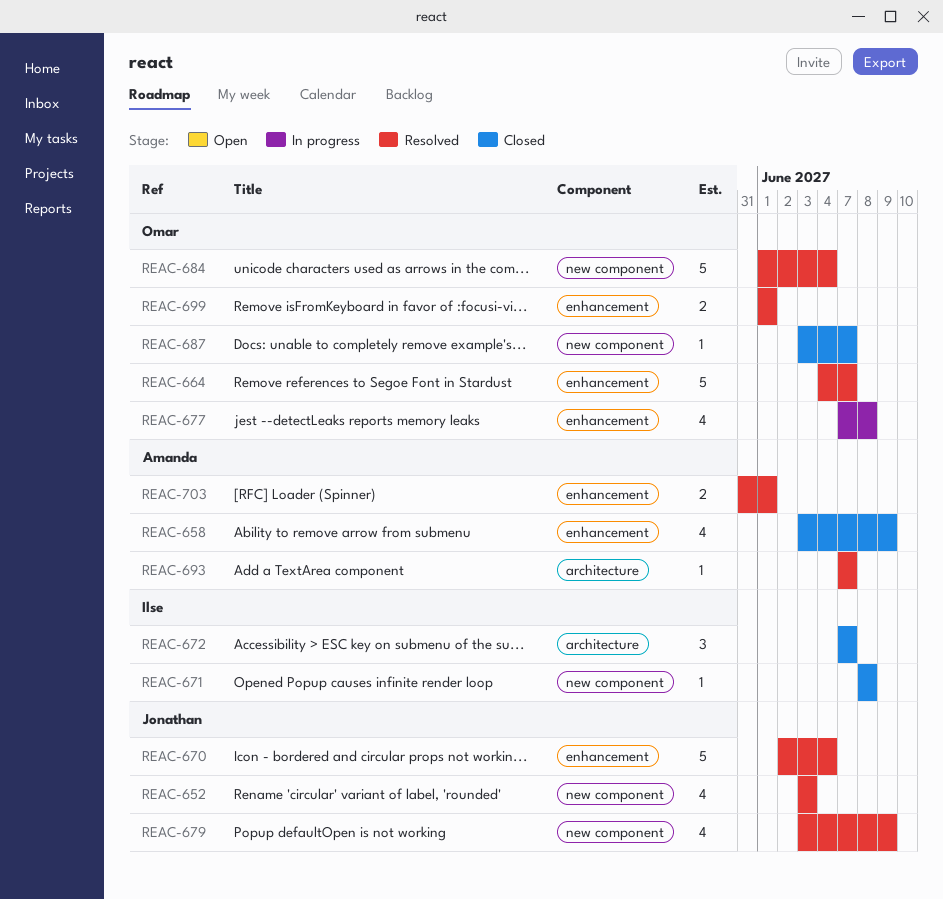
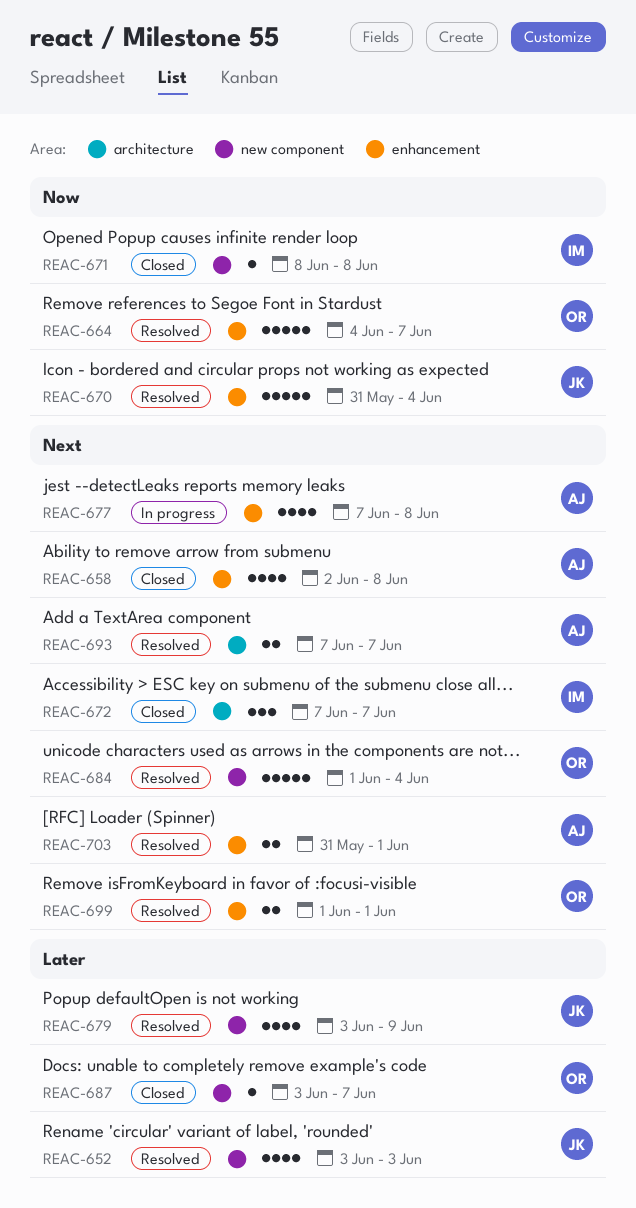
REAC-658, start: Jun 3 -> Jun 2
REAC-658, due: Jun 9 -> Jun 8
REAC-670, start: Jun 2 -> May 31
REAC-677, owner: Omar -> Amanda
REAC-693, estimate: 1 -> 2

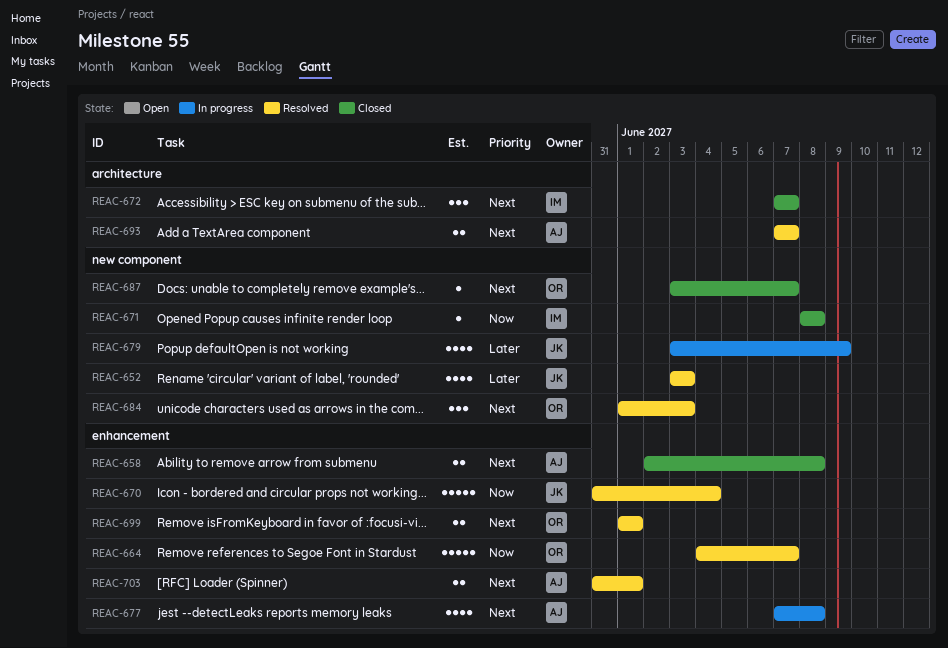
REAC-658, estimate: 4 -> 2
REAC-679, status: Resolved -> In progress
REAC-684, estimate: 5 -> 3
REAC-684, due: Jun 4 -> Jun 3
REAC-687, priority: Later -> Next

